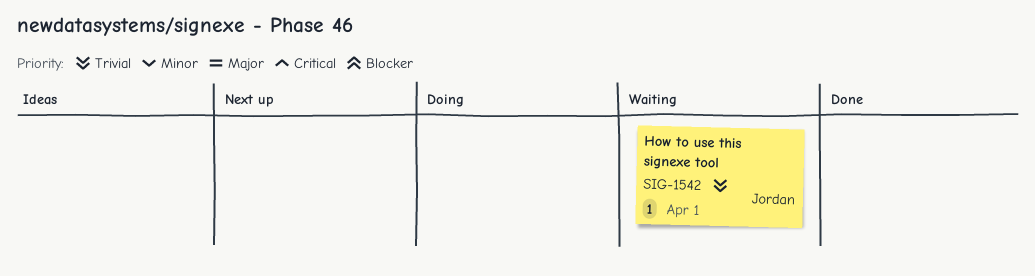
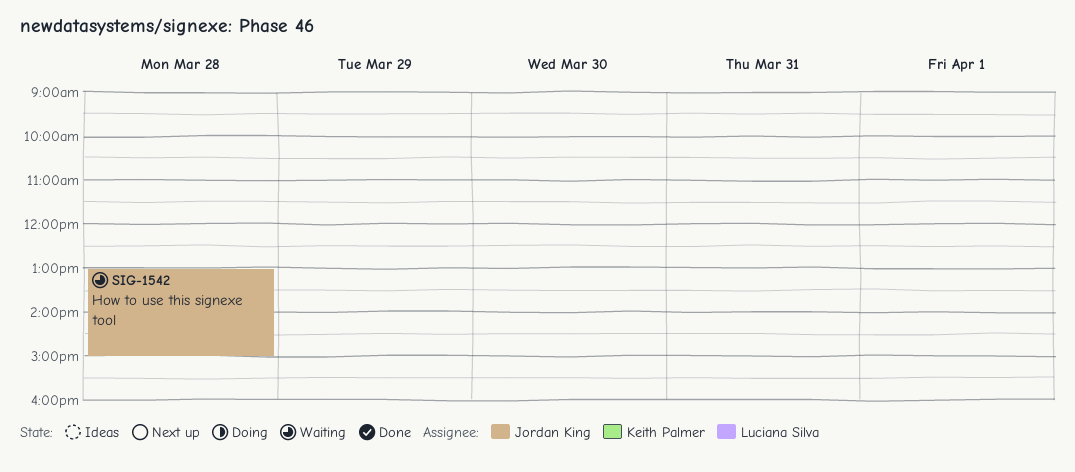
SIG-1542, day: Apr 1 -> Mar 28

